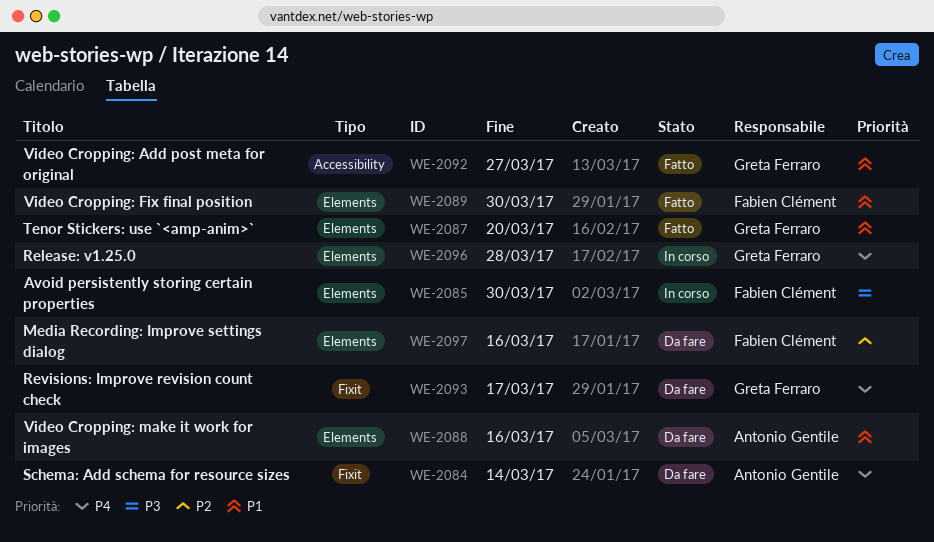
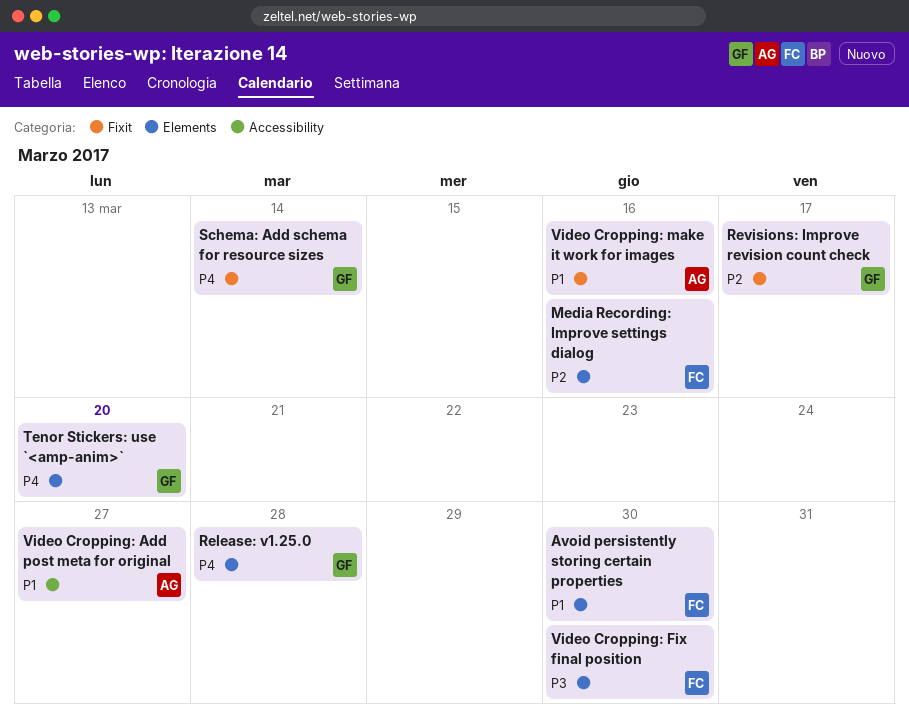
Avoid persistently storing certain properties, priority: P3 -> P1
Revisions: Improve revision count check, priority: P4 -> P2
Schema: Add schema for resource sizes, owner: Antonio Gentile -> Greta Ferraro
Tenor Stickers: use `<amp-anim>`, priority: P1 -> P4
Video Cropping: Add post meta for original, owner: Greta Ferraro -> Antonio Gentile
Video Cropping: Fix final position, priority: P1 -> P3
Video Cropping: make it work for images, label: Elements -> Fixit

